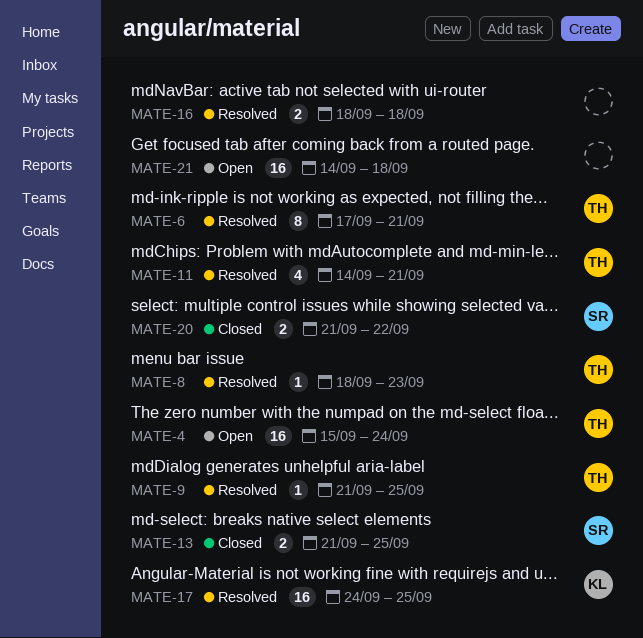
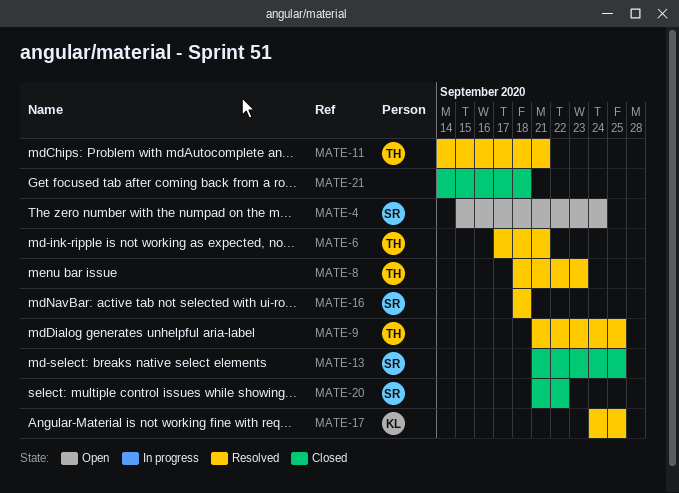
MATE-4, owner: TH -> SR
MATE-16, owner: none -> SR
MATE-21, status: Open -> Closed

